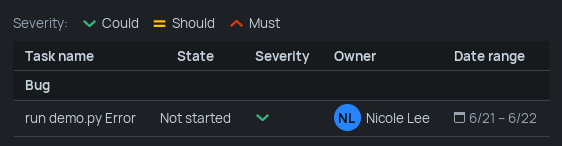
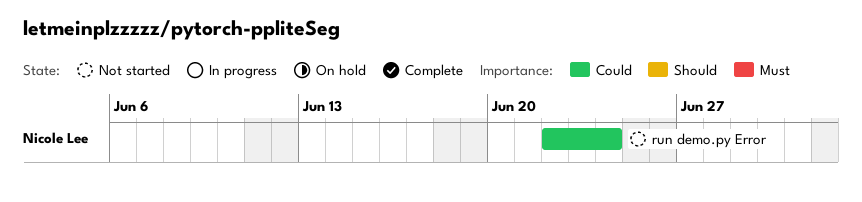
run demo.py Error, start: Jun 21 -> Jun 22
run demo.py Error, due: Jun 22 -> Jun 24

